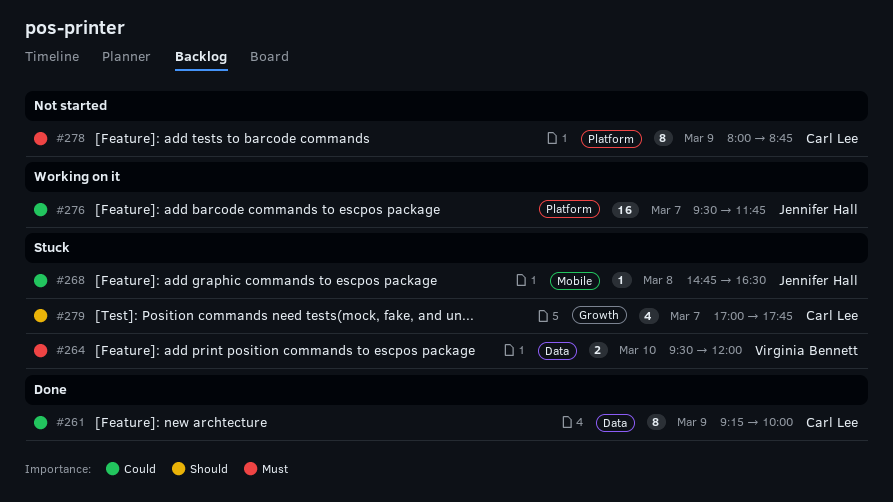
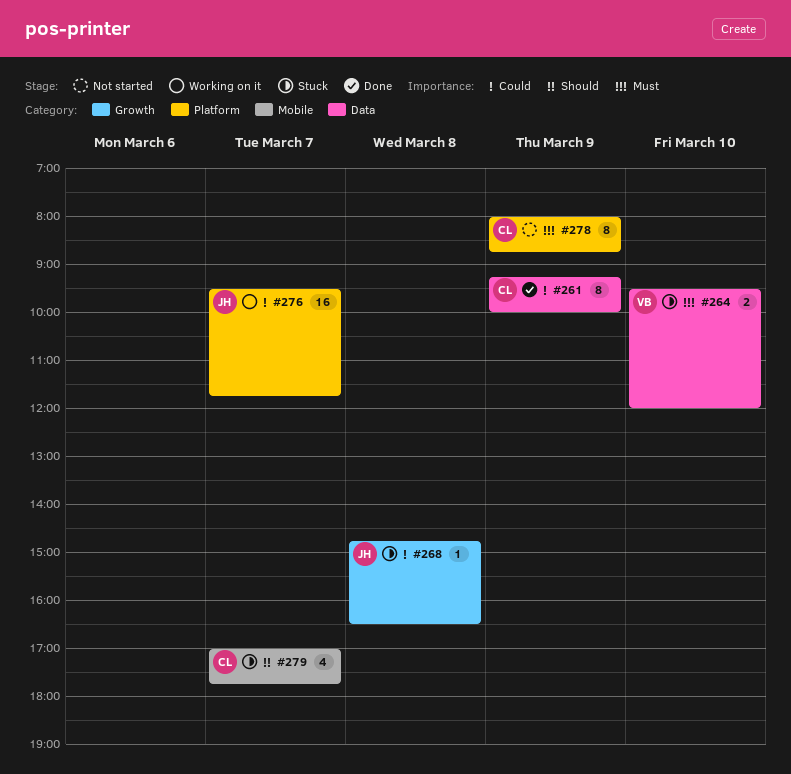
#268, label: Mobile -> Growth
#279, label: Growth -> Mobile

